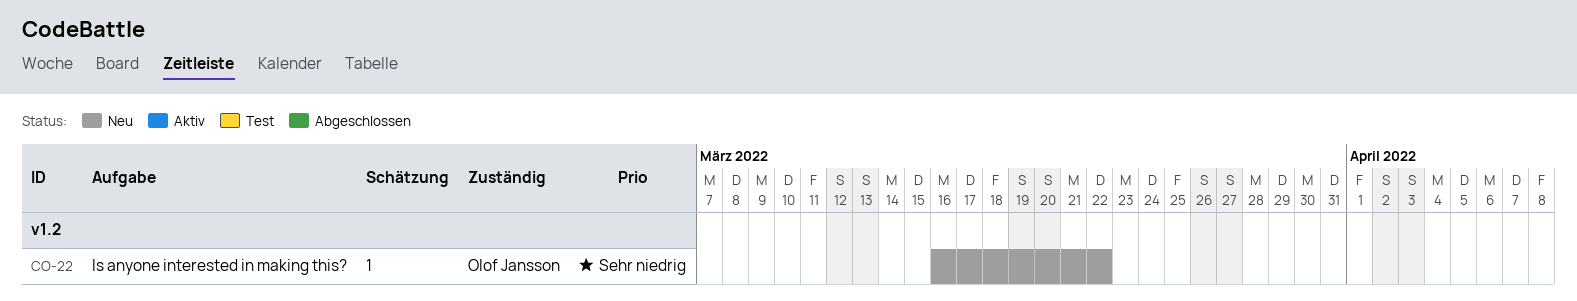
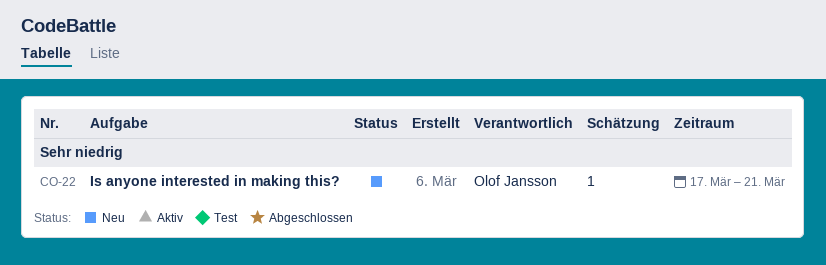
CO-22, start: Mar 16 -> Mar 17
CO-22, due: Mar 22 -> Mar 21

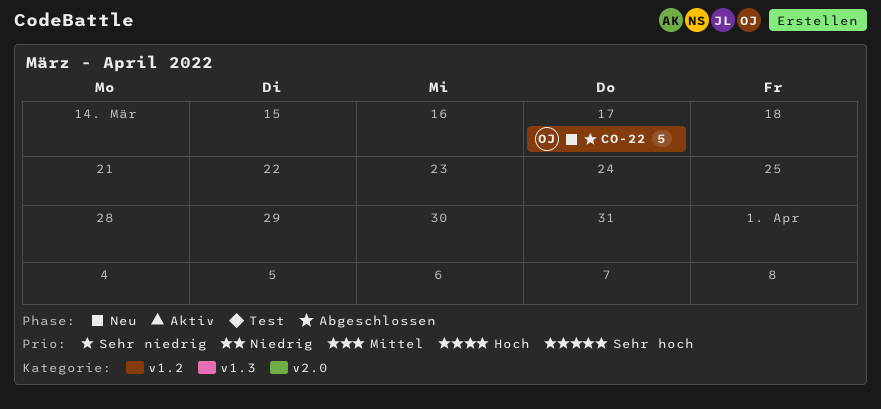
CO-22, estimate: 1 -> 5
CO-22, due: Mar 21 -> Mar 17

